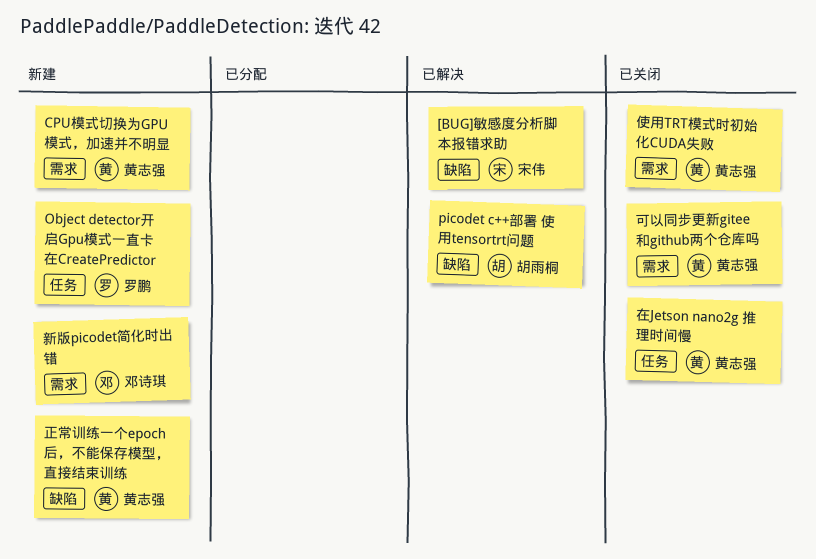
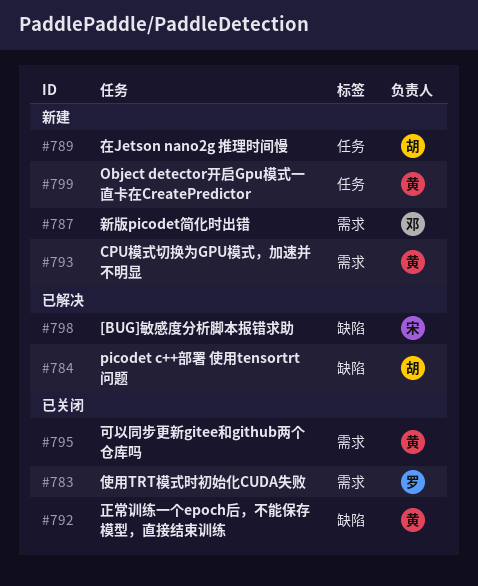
Object detector开启Gpu模式一直卡在CreatePredictor, owner: 罗鹏 -> 黄志强
使用TRT模式时初始化CUDA失败, owner: 黄志强 -> 罗鹏
在Jetson nano2g 推理时间慢, status: 已关闭 -> 新建
在Jetson nano2g 推理时间慢, owner: 黄志强 -> 胡雨桐
正常训练一个epoch后，不能保存模型，直接结束训练, status: 新建 -> 已关闭

